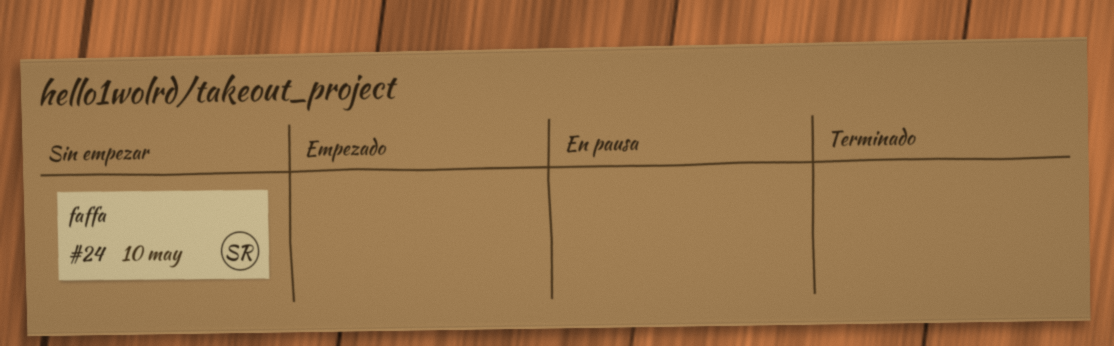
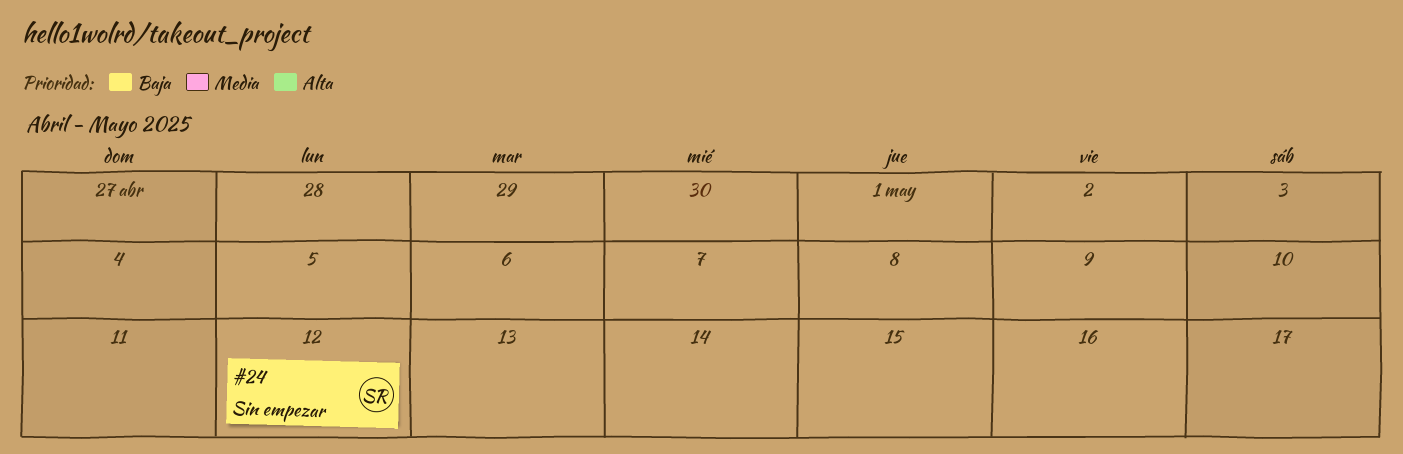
#24, due: May 10 -> May 12

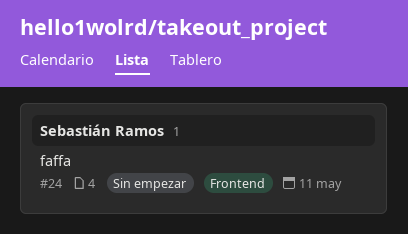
#24, due: May 12 -> May 11

